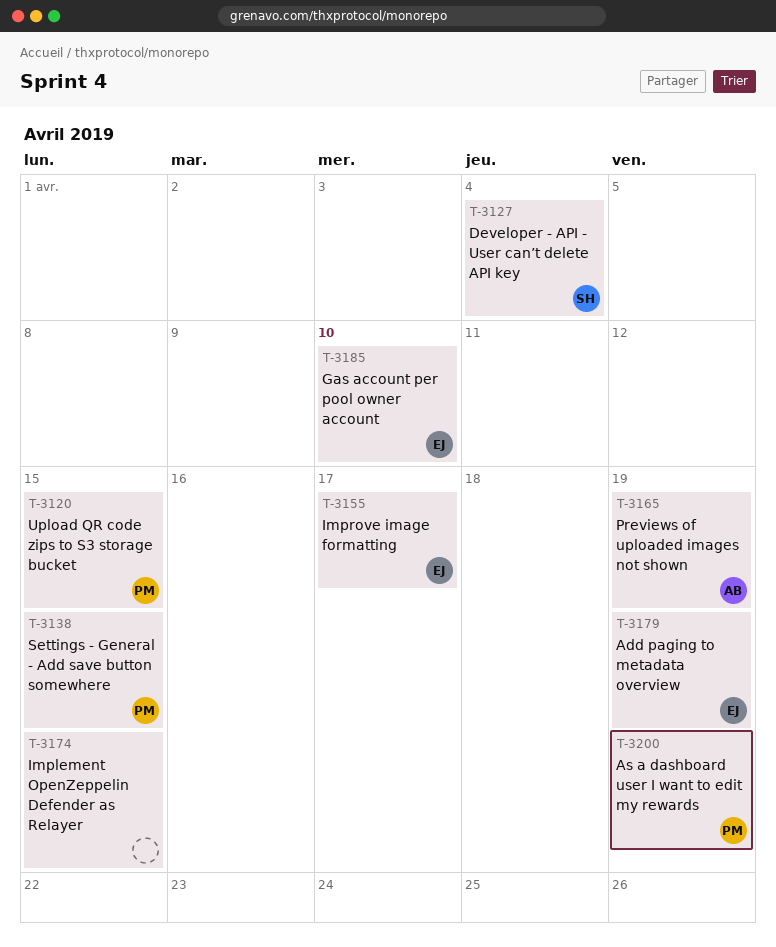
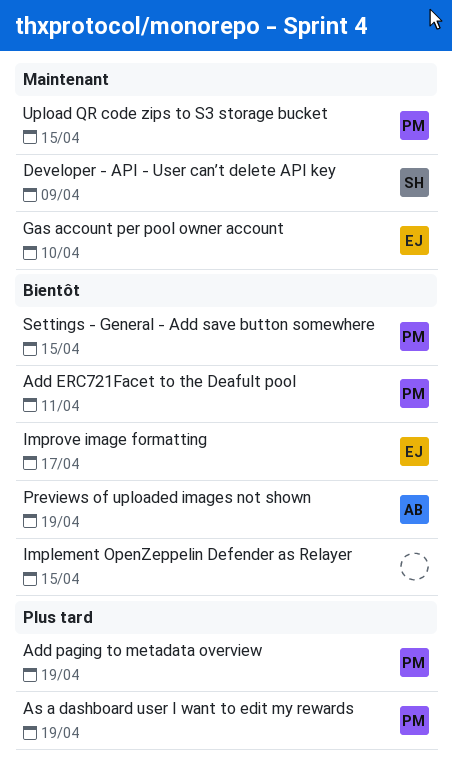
Add ERC721Facet to the Deafult pool: none -> present
Add paging to metadata overview, owner: EJ -> PM
Developer - API - User can’t delete API key, due: Apr 4 -> Apr 9

